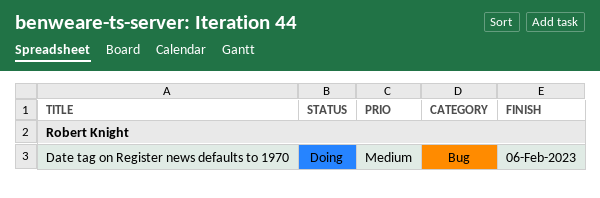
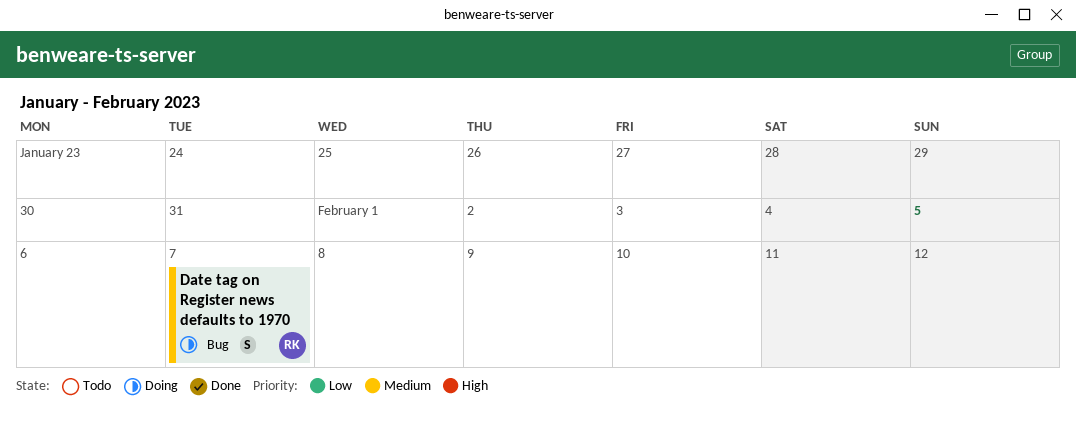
Date tag on Register news defaults to 1970, due: Feb 6 -> Feb 7

